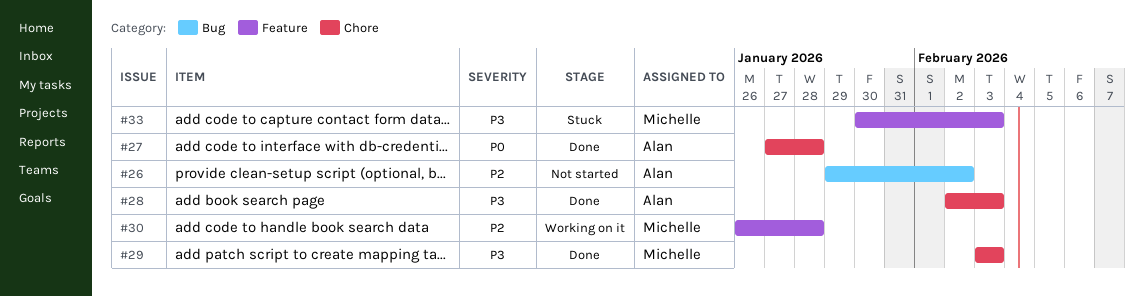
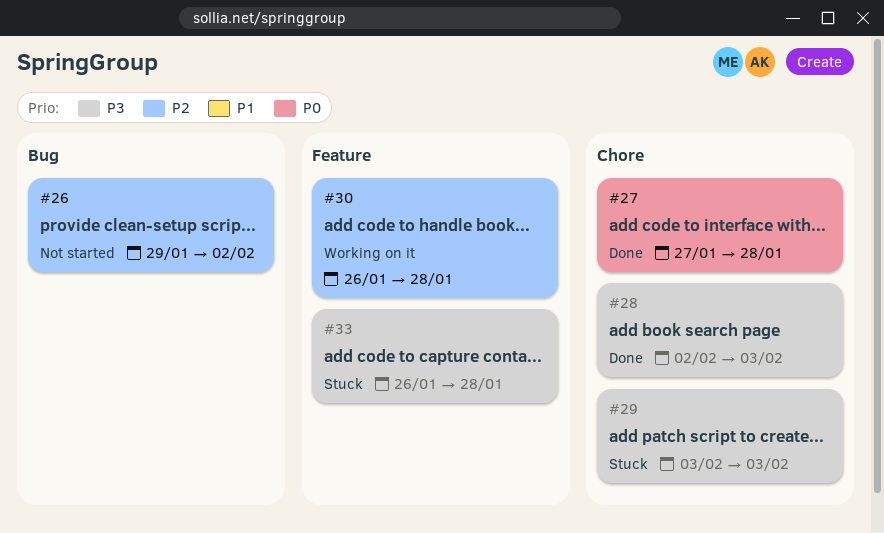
#29, status: Done -> Stuck
#33, start: Jan 30 -> Jan 26
#33, due: Feb 3 -> Jan 28

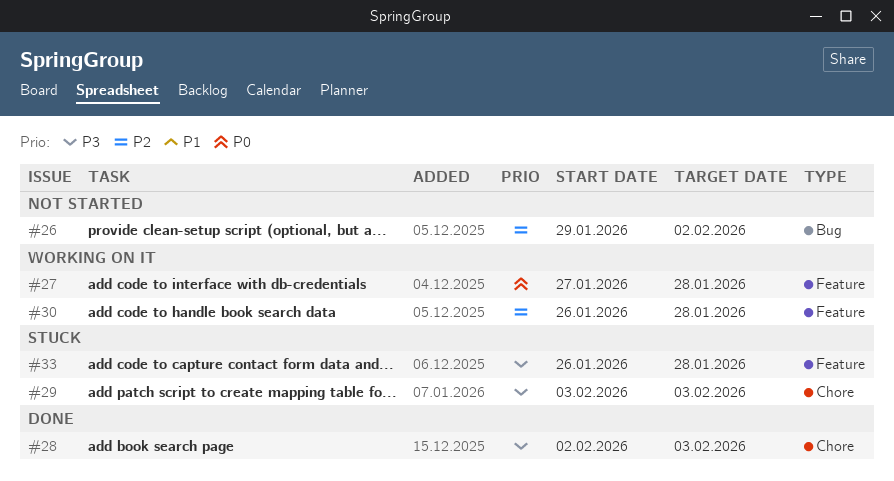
#27, status: Done -> Working on it
#27, label: Chore -> Feature

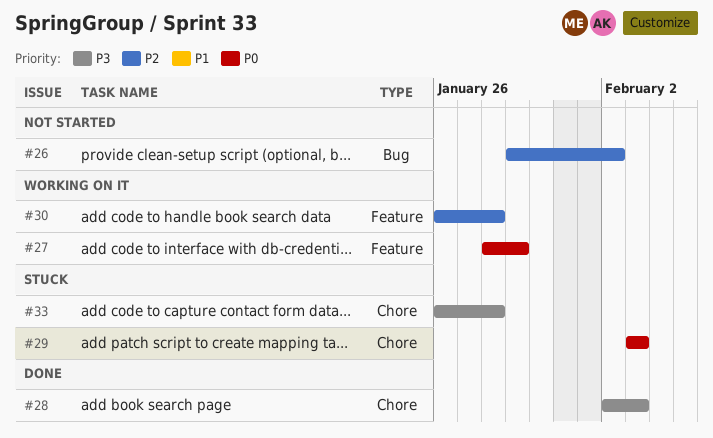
#27, start: Jan 27 -> Jan 28
#27, due: Jan 28 -> Jan 29
#29, priority: P3 -> P0
#33, label: Feature -> Chore

